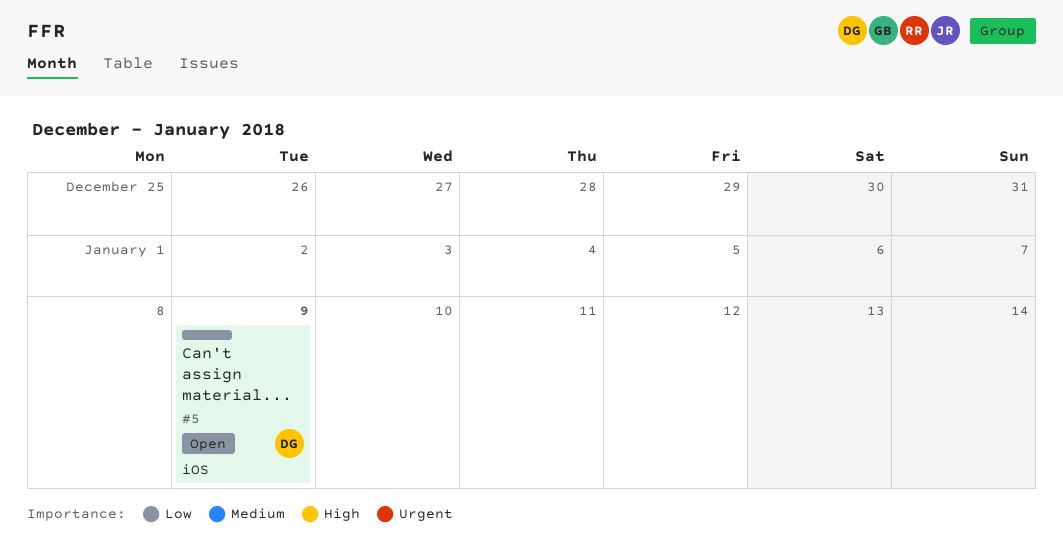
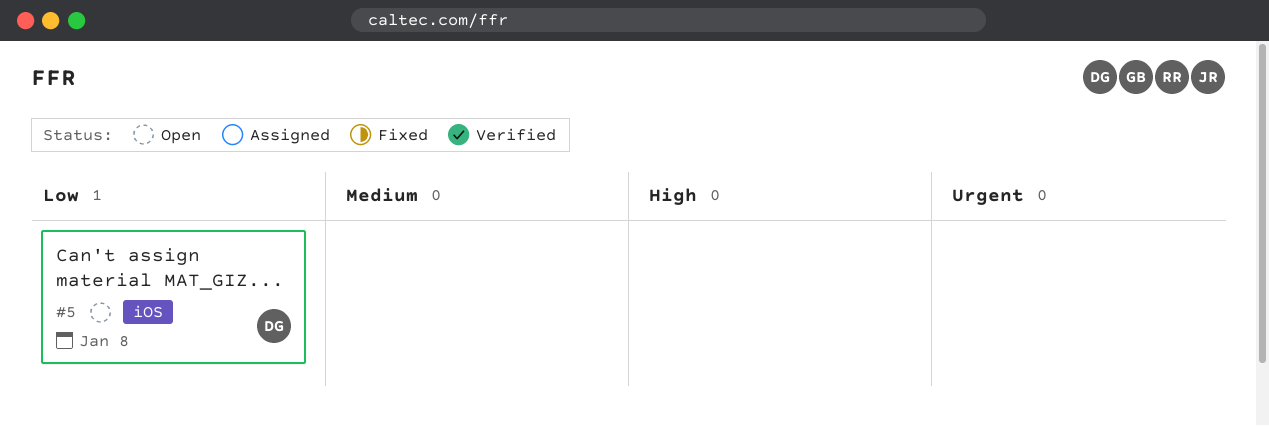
#5, due: Jan 9 -> Jan 8

